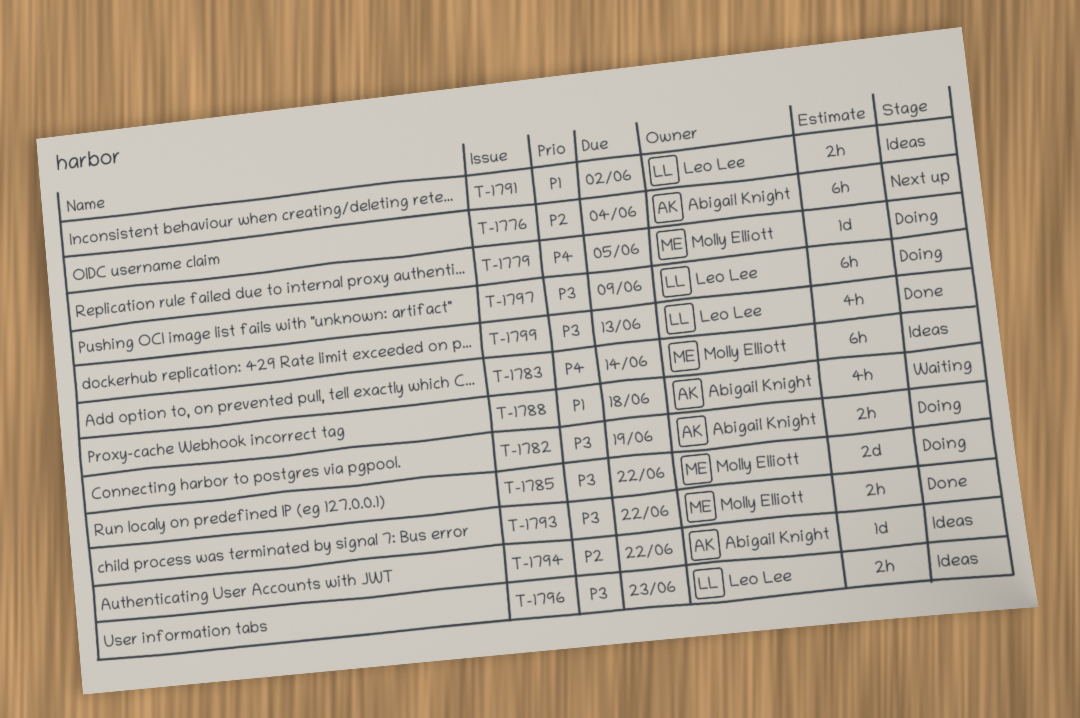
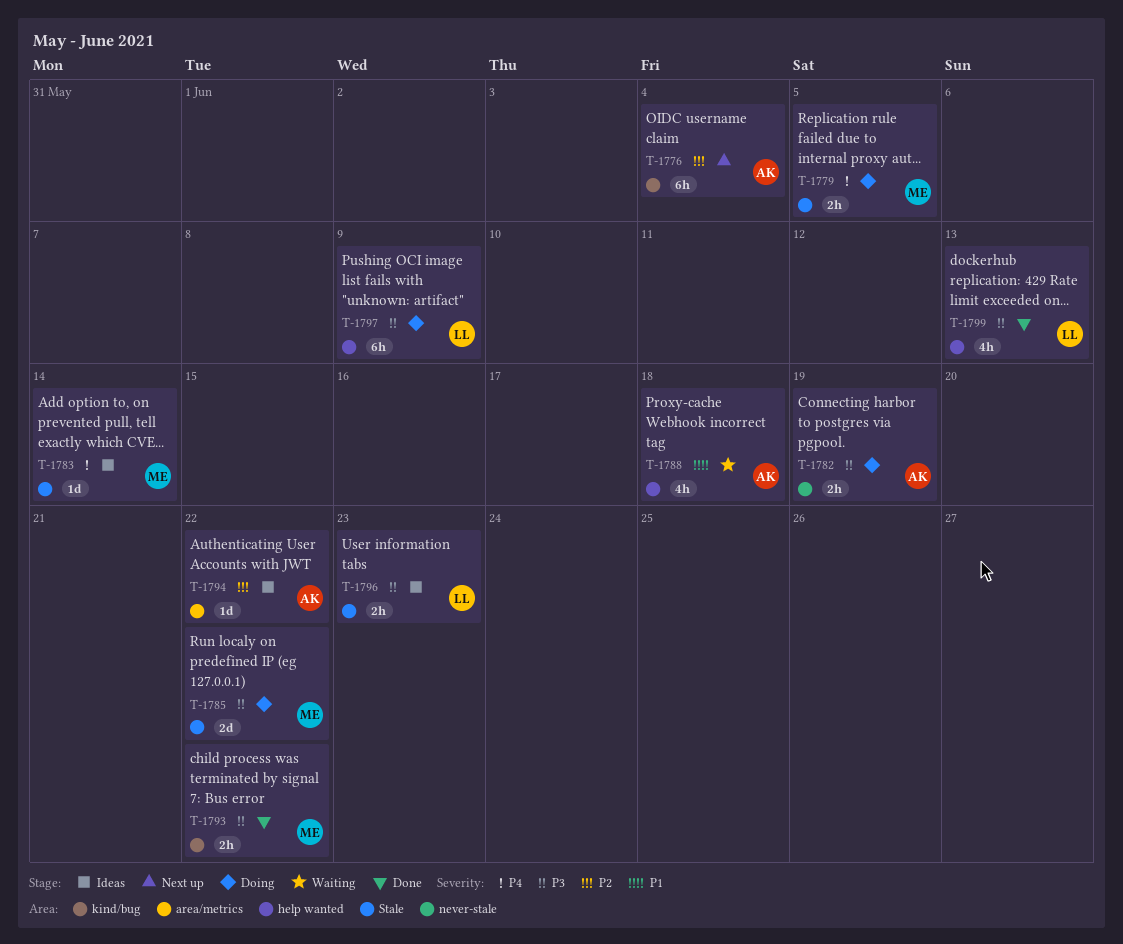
T-1779, estimate: 1d -> 2h
T-1783, estimate: 6h -> 1d
T-1791: present -> none

